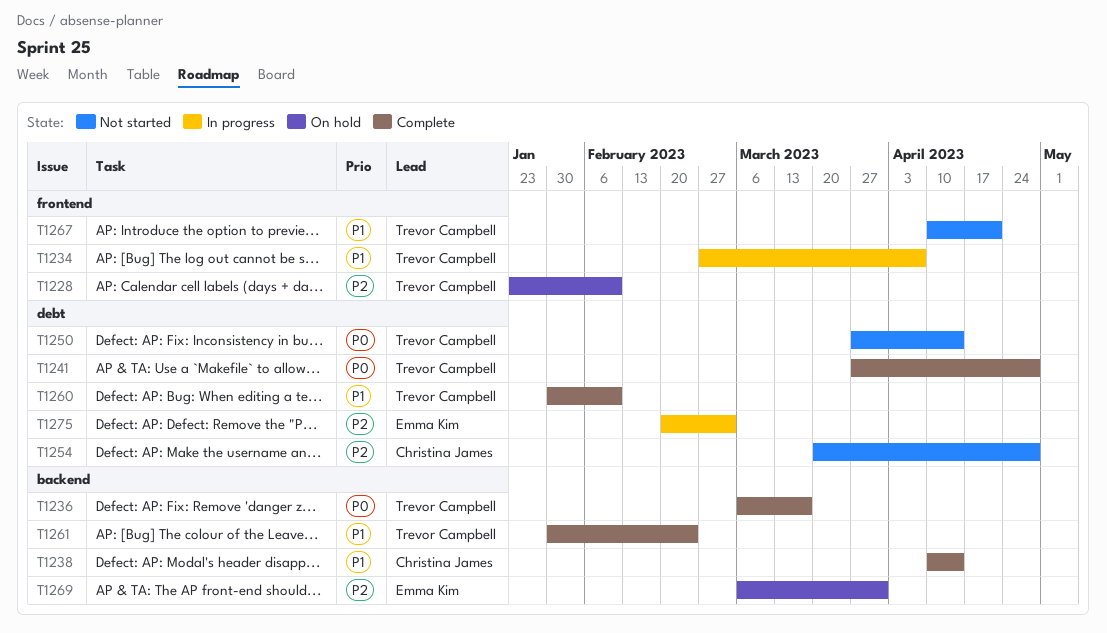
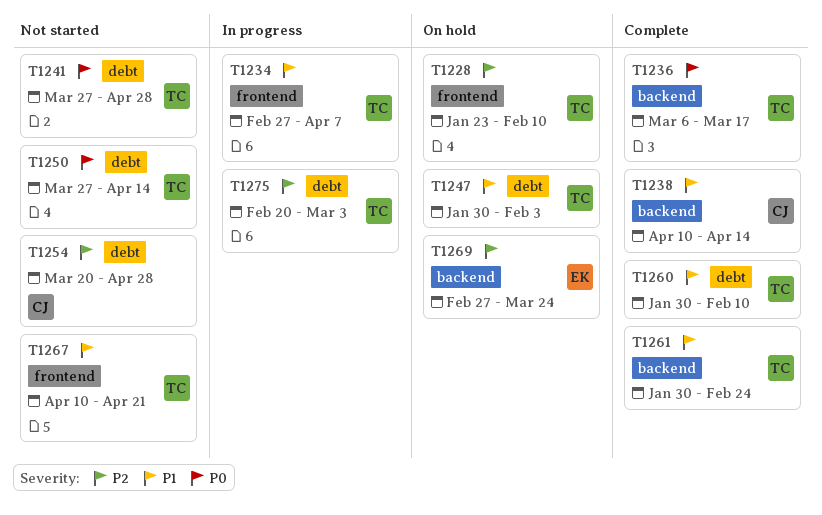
T1241, status: Complete -> Not started
T1247: none -> present
T1269, start: Mar 6 -> Feb 27
T1269, due: Mar 31 -> Mar 24
T1275, owner: Emma Kim -> Trevor Campbell

